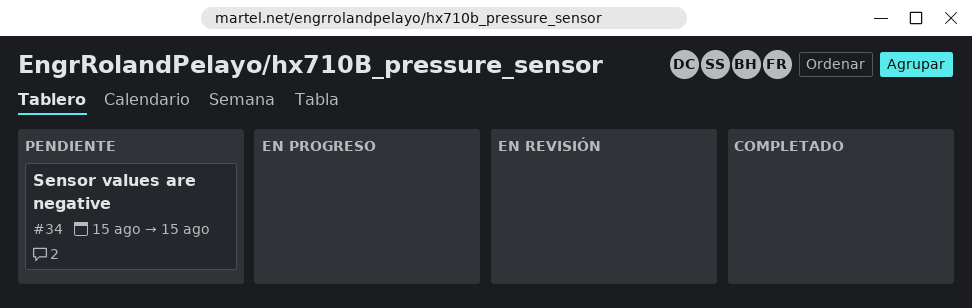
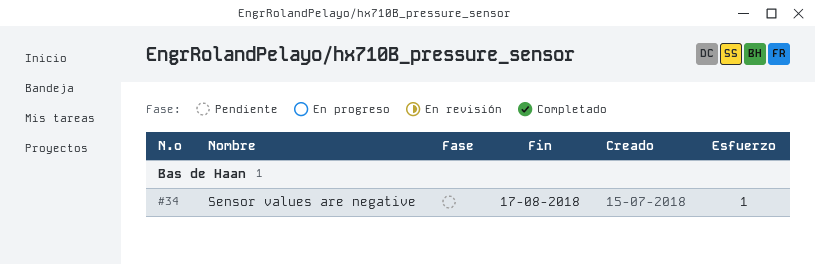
#34, due: Aug 15 -> Aug 17

